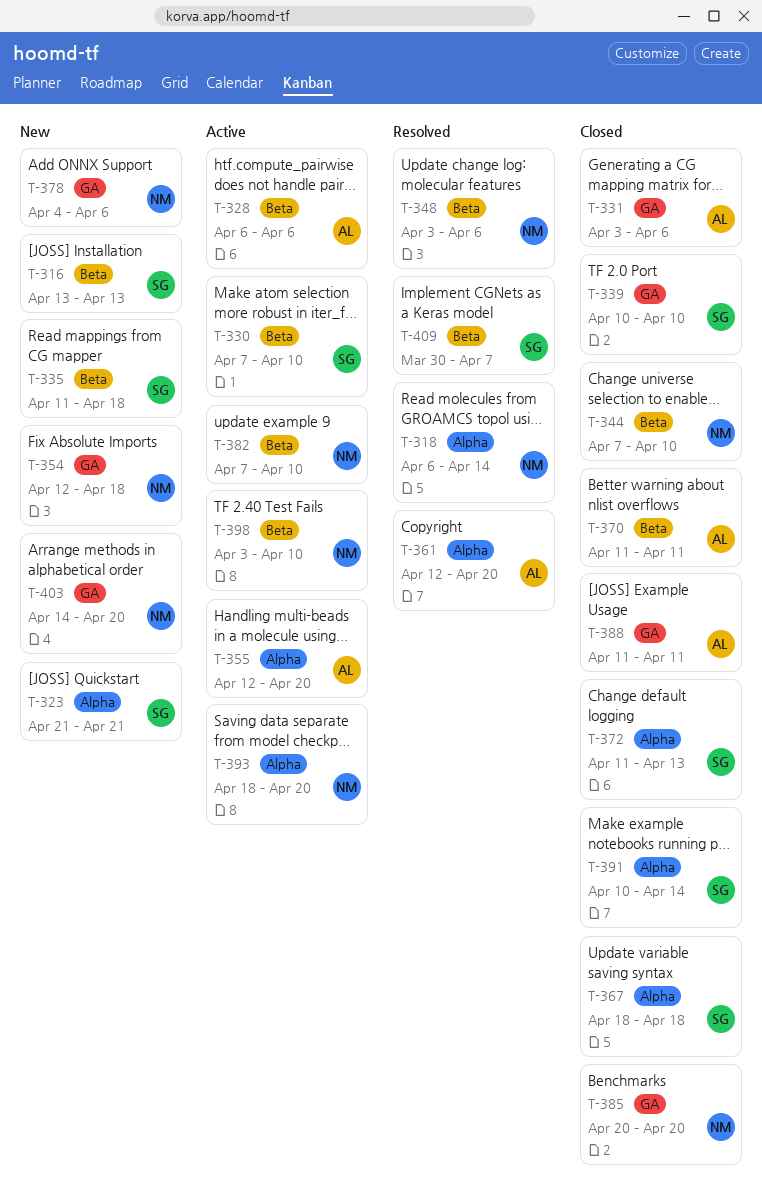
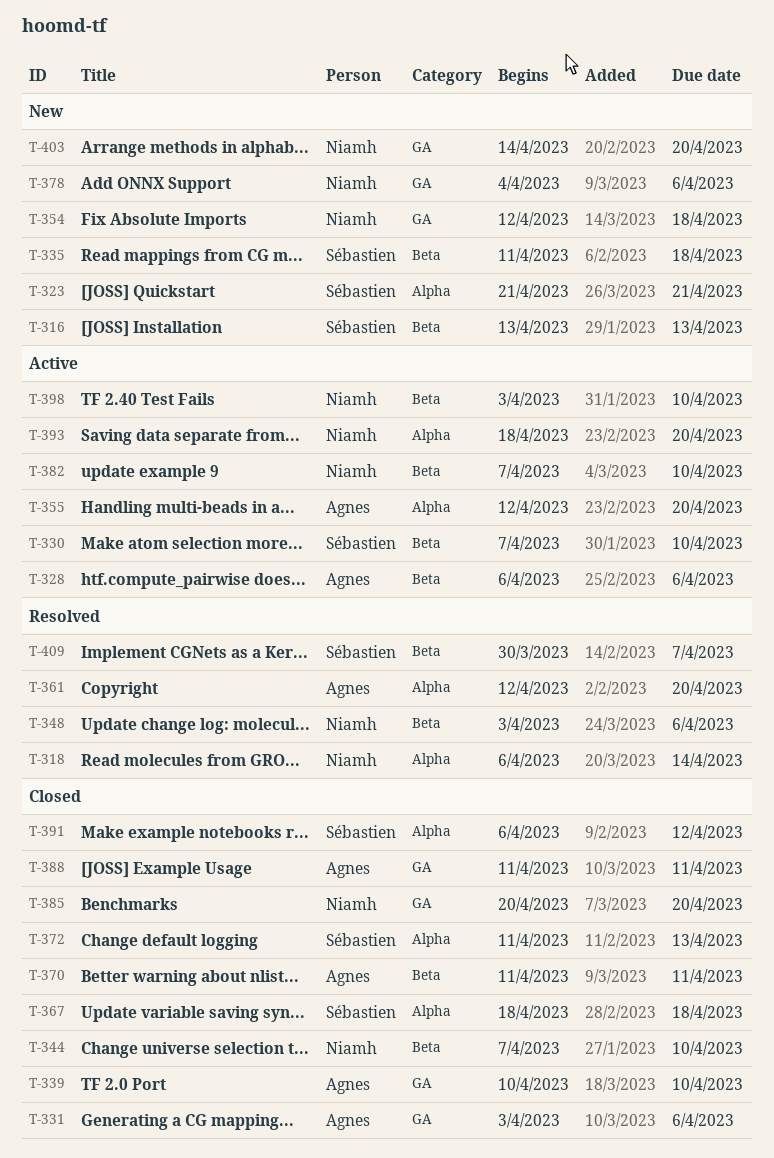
T-339, owner: Sébastien -> Agnes
T-391, start: Apr 10 -> Apr 6
T-391, due: Apr 14 -> Apr 12

